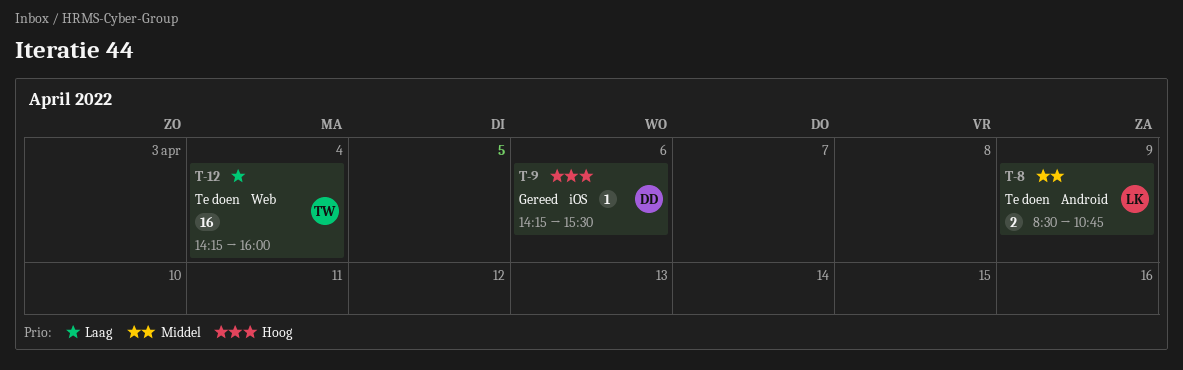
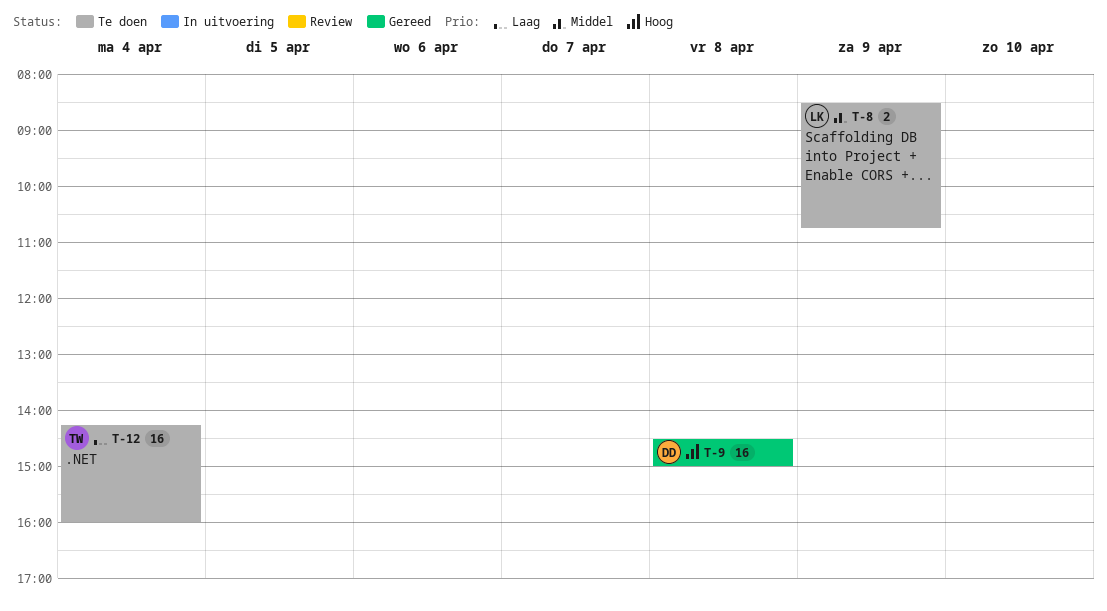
T-9, estimate: 1 -> 16
T-9, day: Apr 6 -> Apr 8
T-9, begins: 14:15 -> 14:30
T-9, ends: 15:30 -> 15:00

